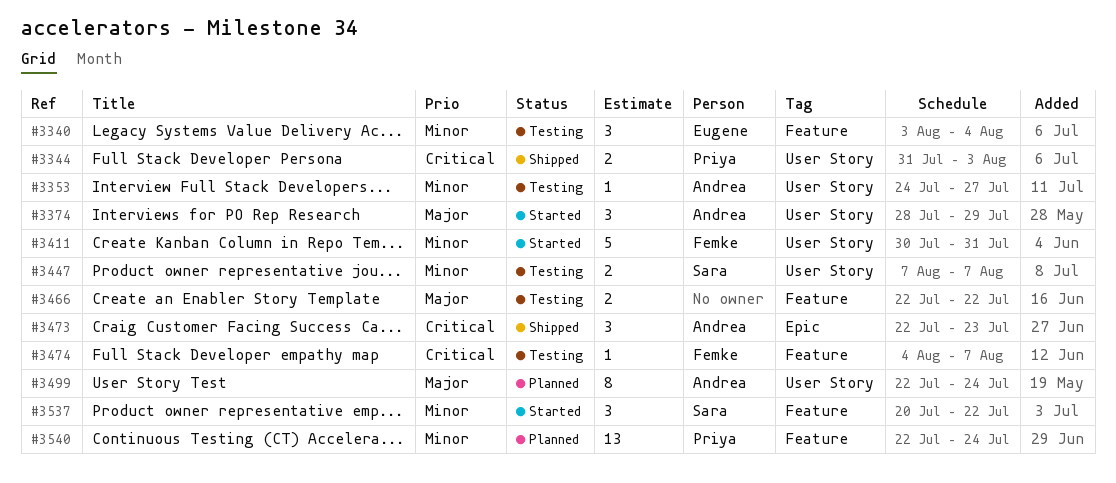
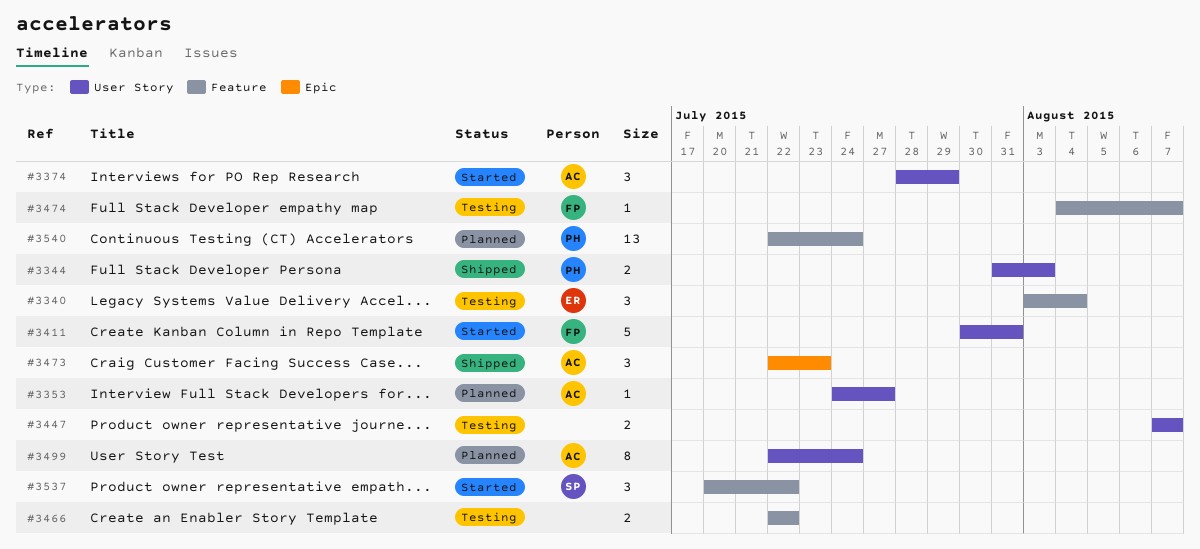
#3353, status: Testing -> Planned
#3447, owner: Sara -> none

